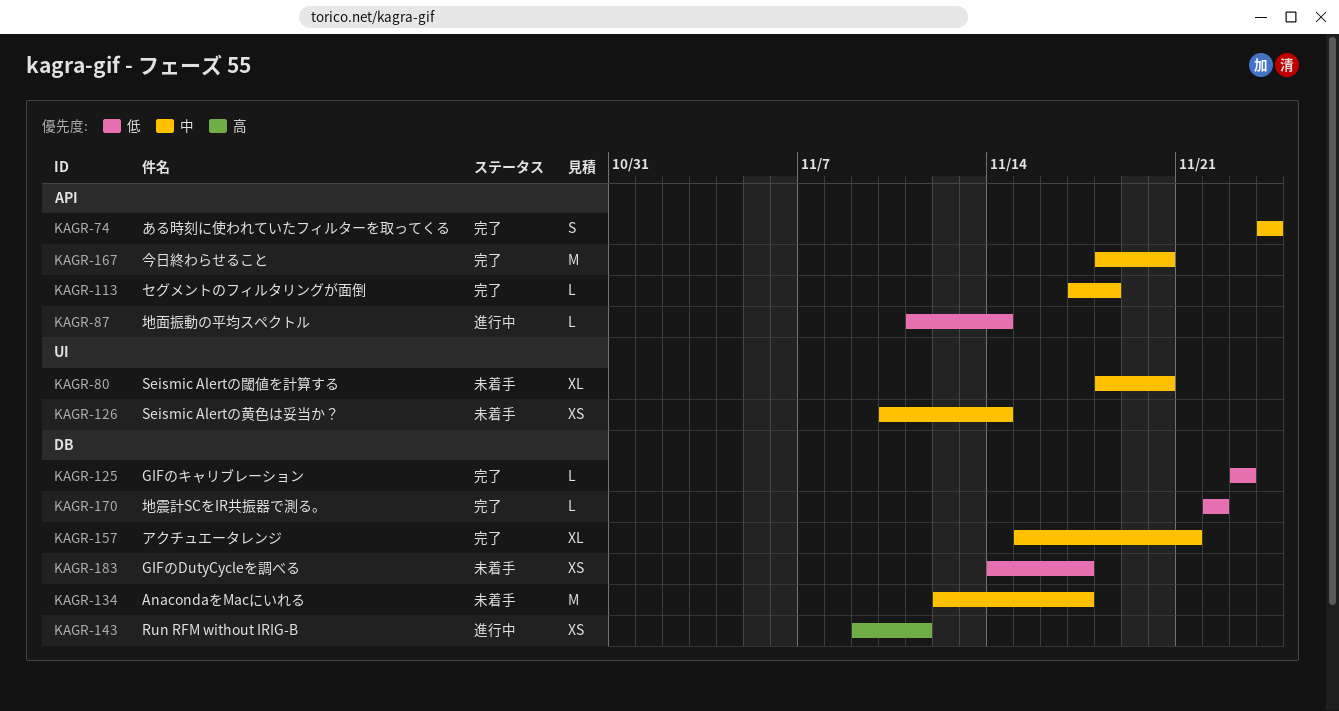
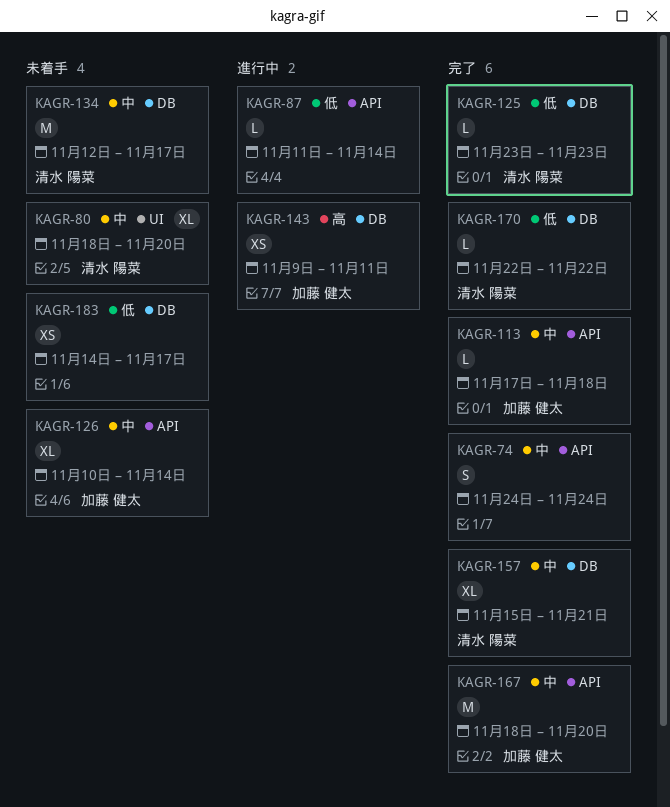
KAGR-126, label: UI -> API
KAGR-126, estimate: XS -> XL

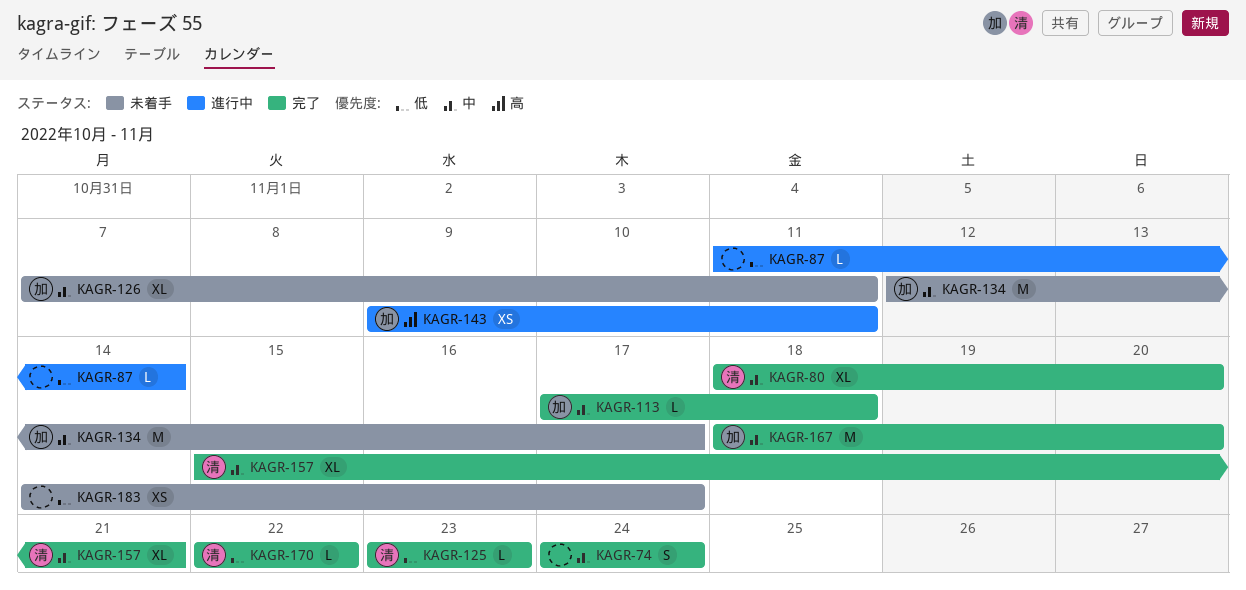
KAGR-80, status: 未着手 -> 完了
KAGR-126, start: Nov 10 -> Nov 7
KAGR-126, due: Nov 14 -> Nov 11
KAGR-134, owner: 清水 陽菜 -> 加藤 健太

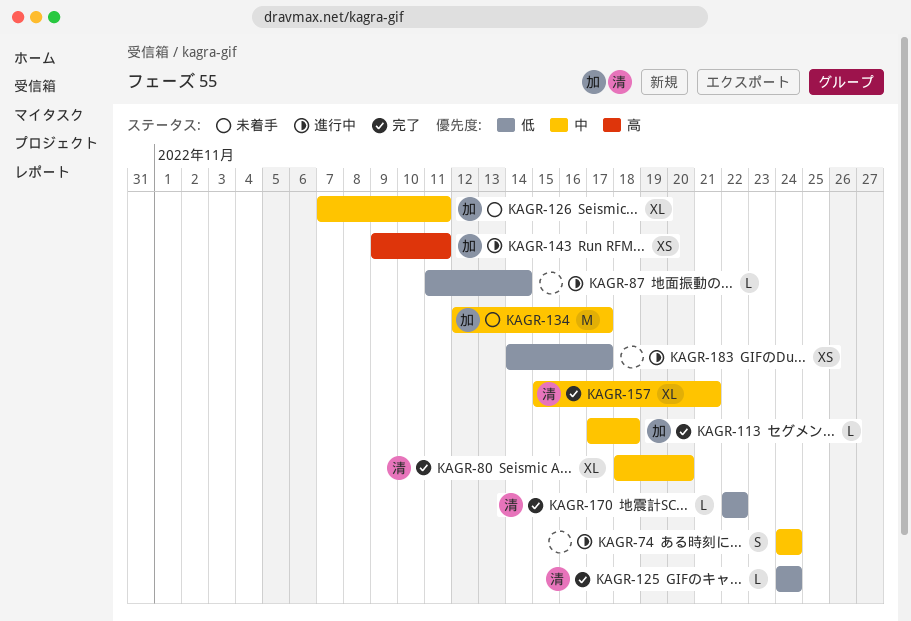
KAGR-74, status: 完了 -> 進行中
KAGR-125, start: Nov 23 -> Nov 24
KAGR-125, due: Nov 23 -> Nov 24
KAGR-167: present -> none
KAGR-183, status: 未着手 -> 進行中

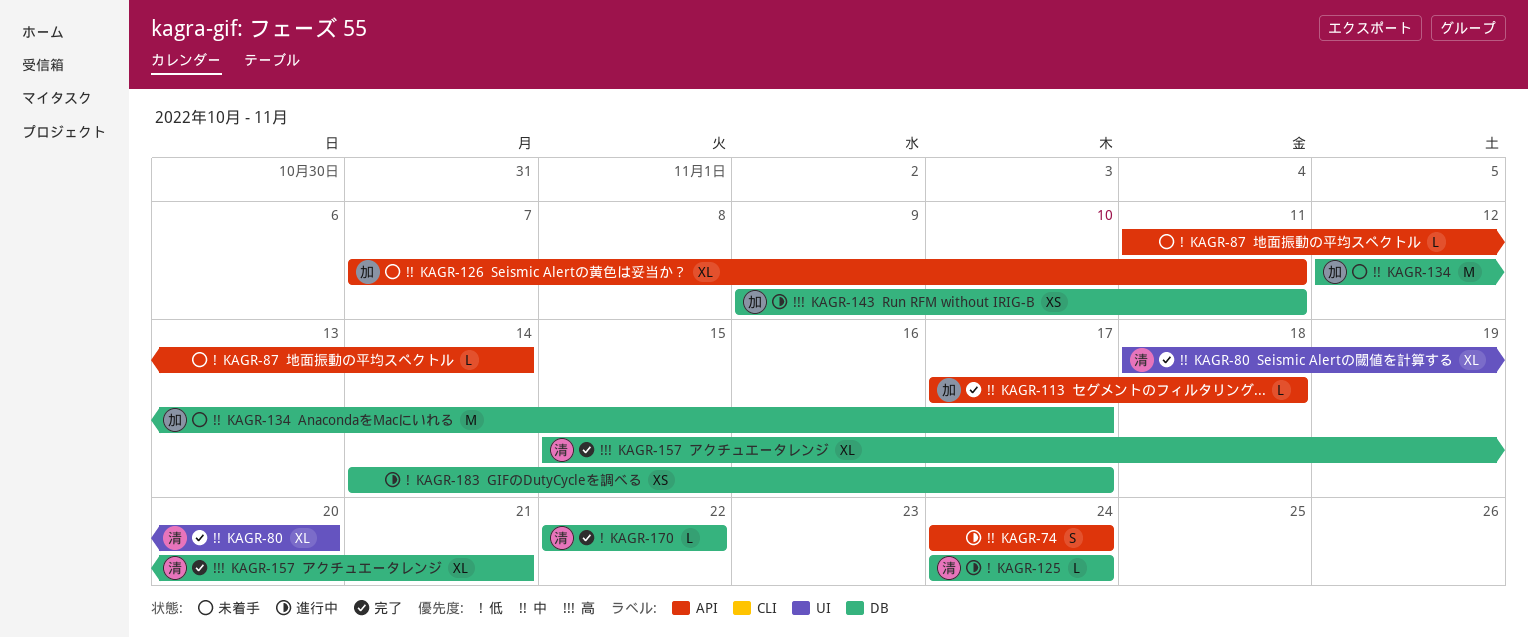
KAGR-87, status: 進行中 -> 未着手
KAGR-125, status: 完了 -> 進行中
KAGR-157, priority: 中 -> 高

